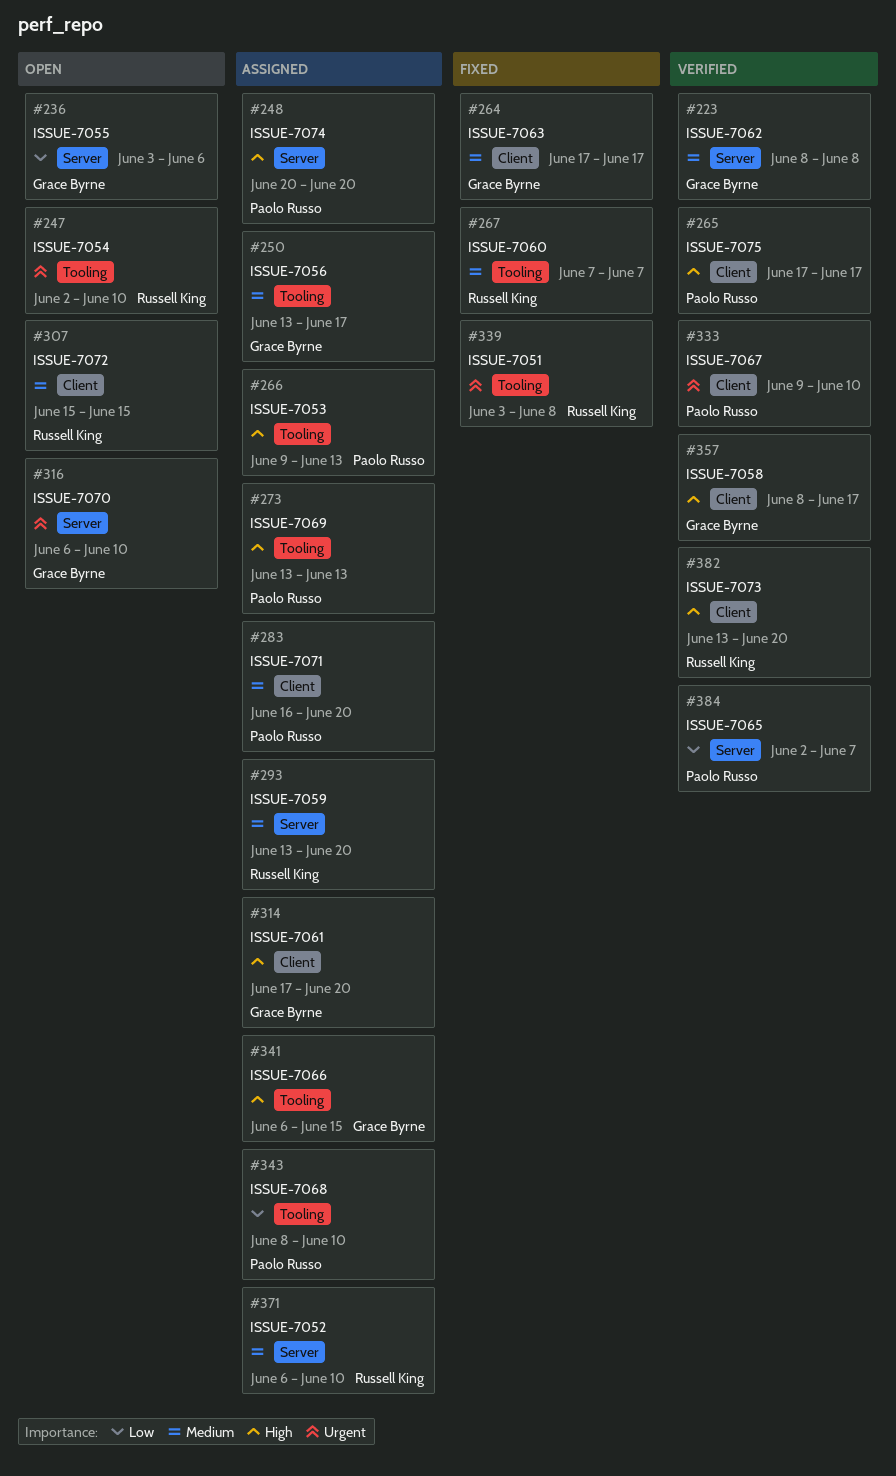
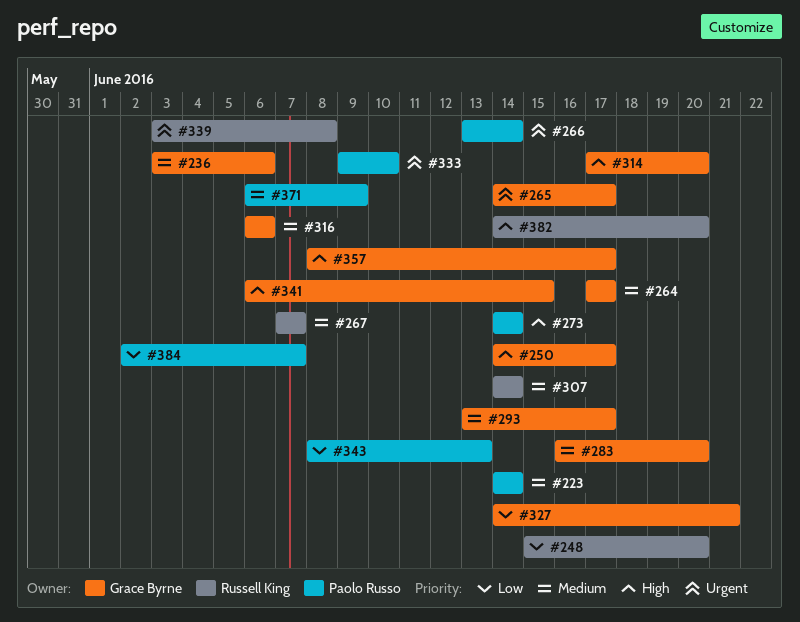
#223, owner: Grace Byrne -> Paolo Russo
#223, start: Jun 8 -> Jun 14
#223, due: Jun 8 -> Jun 14
#236, priority: Low -> Medium
#247: present -> none
#248, owner: Paolo Russo -> Russell King
#248, priority: High -> Low
#248, start: Jun 20 -> Jun 15
#250, priority: Medium -> High
#250, start: Jun 13 -> Jun 14
#265, owner: Paolo Russo -> Grace Byrne
#265, priority: High -> Urgent
#265, start: Jun 17 -> Jun 14
#266, priority: High -> Urgent
#266, start: Jun 9 -> Jun 13
#266, due: Jun 13 -> Jun 14
#273, start: Jun 13 -> Jun 14
#273, due: Jun 13 -> Jun 14
#283, owner: Paolo Russo -> Grace Byrne
#293, owner: Russell King -> Grace Byrne
#293, due: Jun 20 -> Jun 17
#307, start: Jun 15 -> Jun 14
#307, due: Jun 15 -> Jun 14
#316, priority: Urgent -> Medium
#316, due: Jun 10 -> Jun 6
#327: none -> present
#343, due: Jun 10 -> Jun 13
#371, owner: Russell King -> Paolo Russo
#371, due: Jun 10 -> Jun 9
#382, start: Jun 13 -> Jun 14

